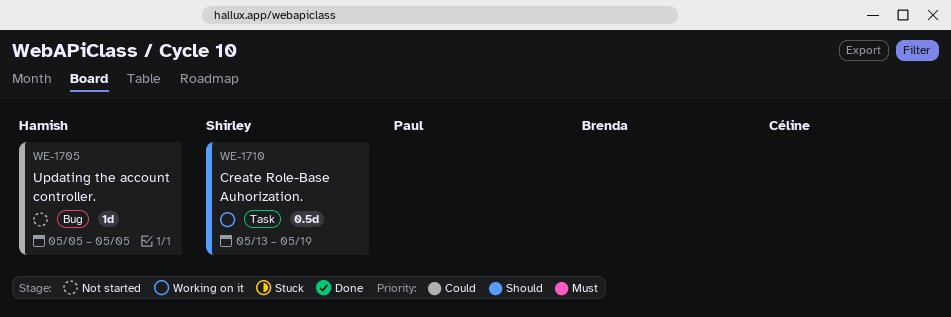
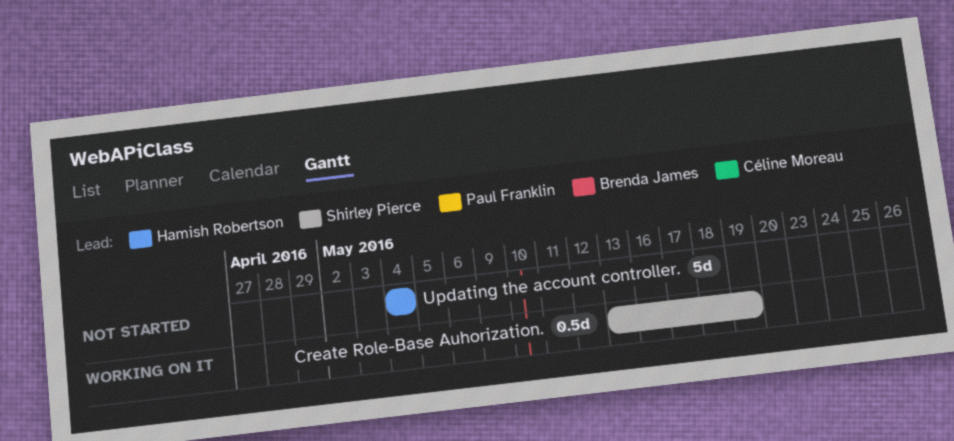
Updating the account controller., estimate: 1d -> 5d
Updating the account controller., start: May 5 -> May 4
Updating the account controller., due: May 5 -> May 4

